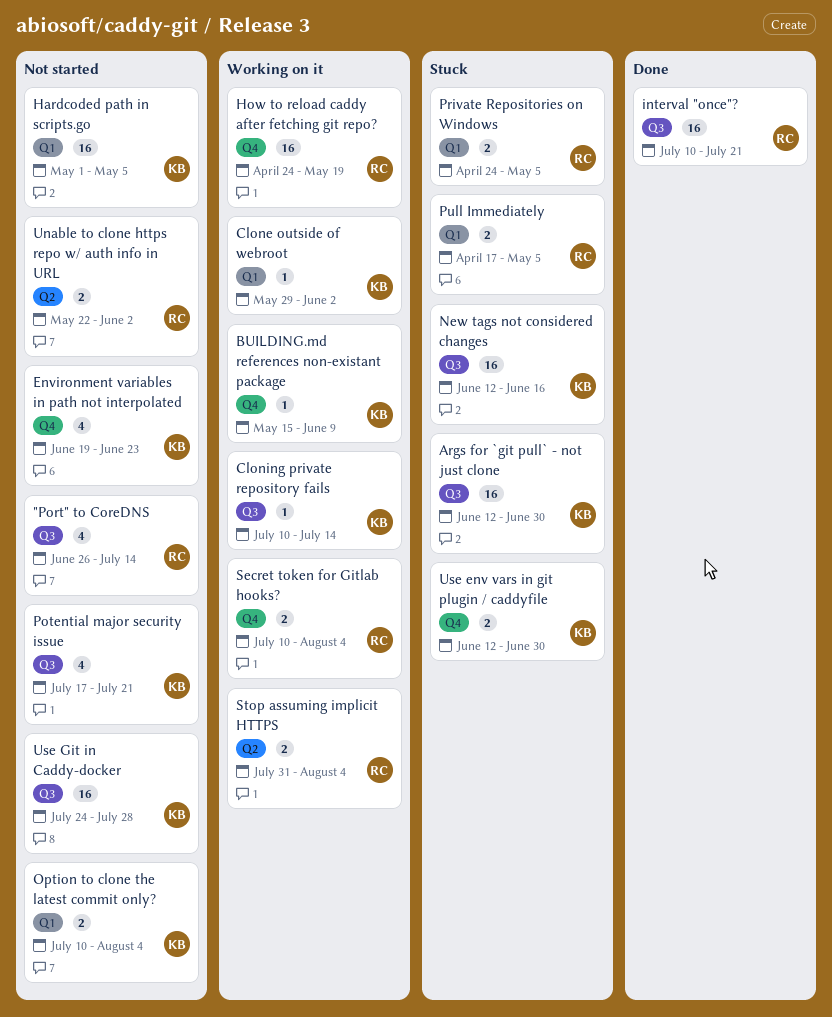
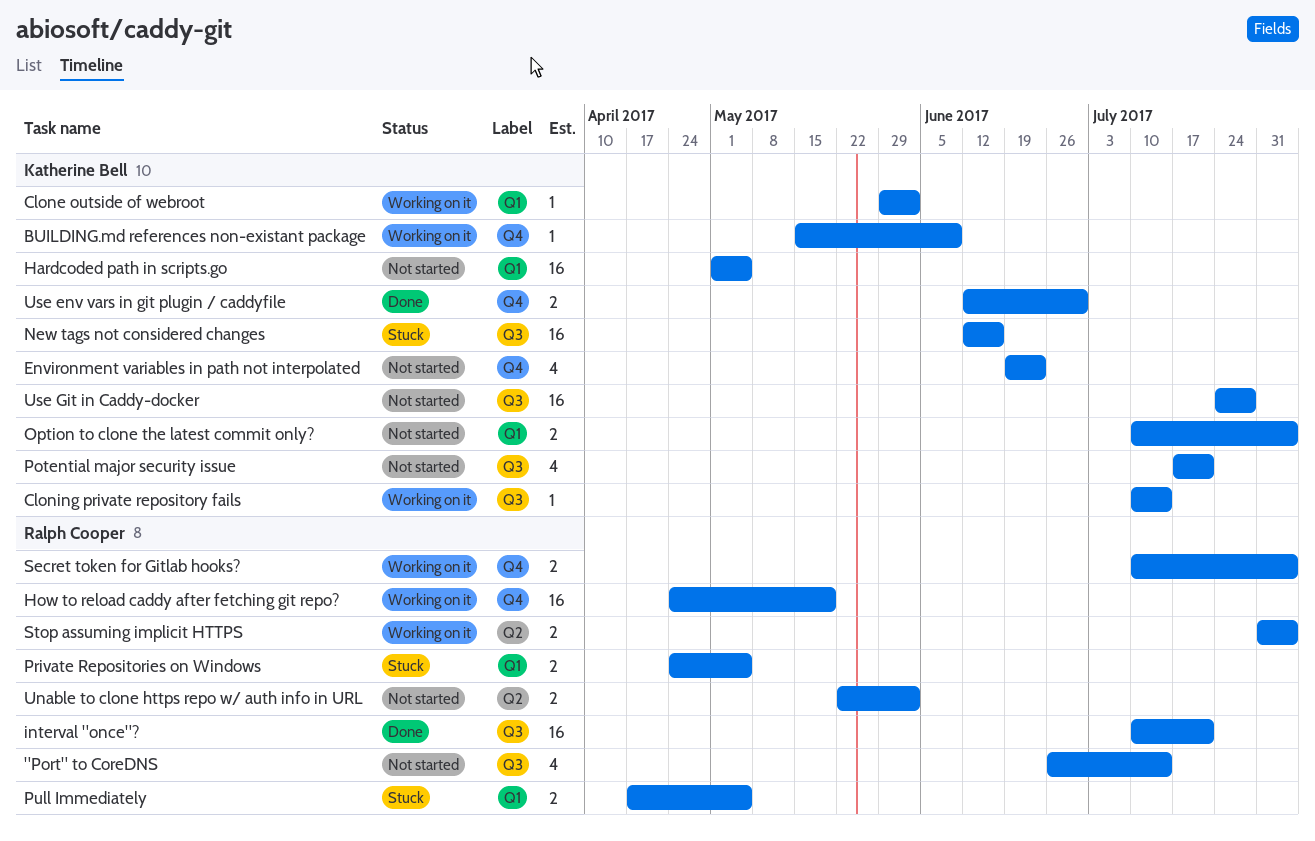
Args for `git pull` - not just clone: present -> none
Use env vars in git plugin / caddyfile, status: Stuck -> Done

